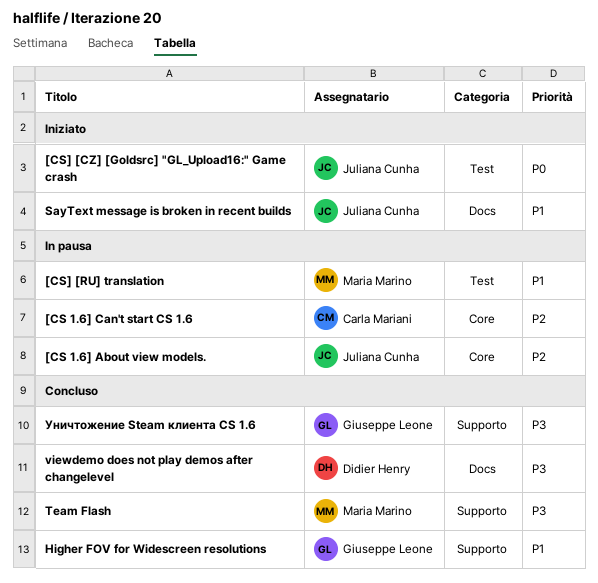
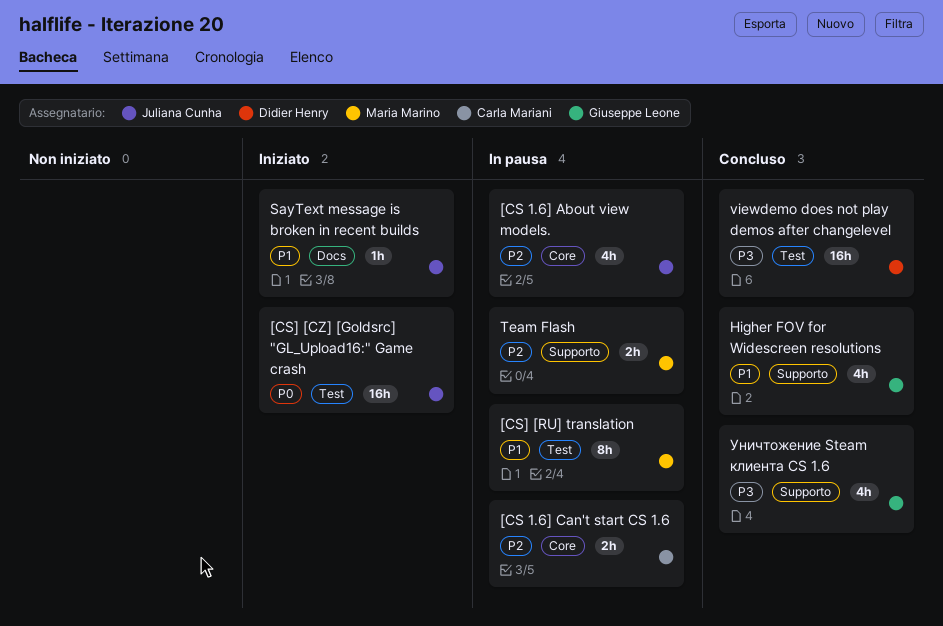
Team Flash, status: Concluso -> In pausa
Team Flash, priority: P3 -> P2
viewdemo does not play demos after changelevel, label: Docs -> Test

